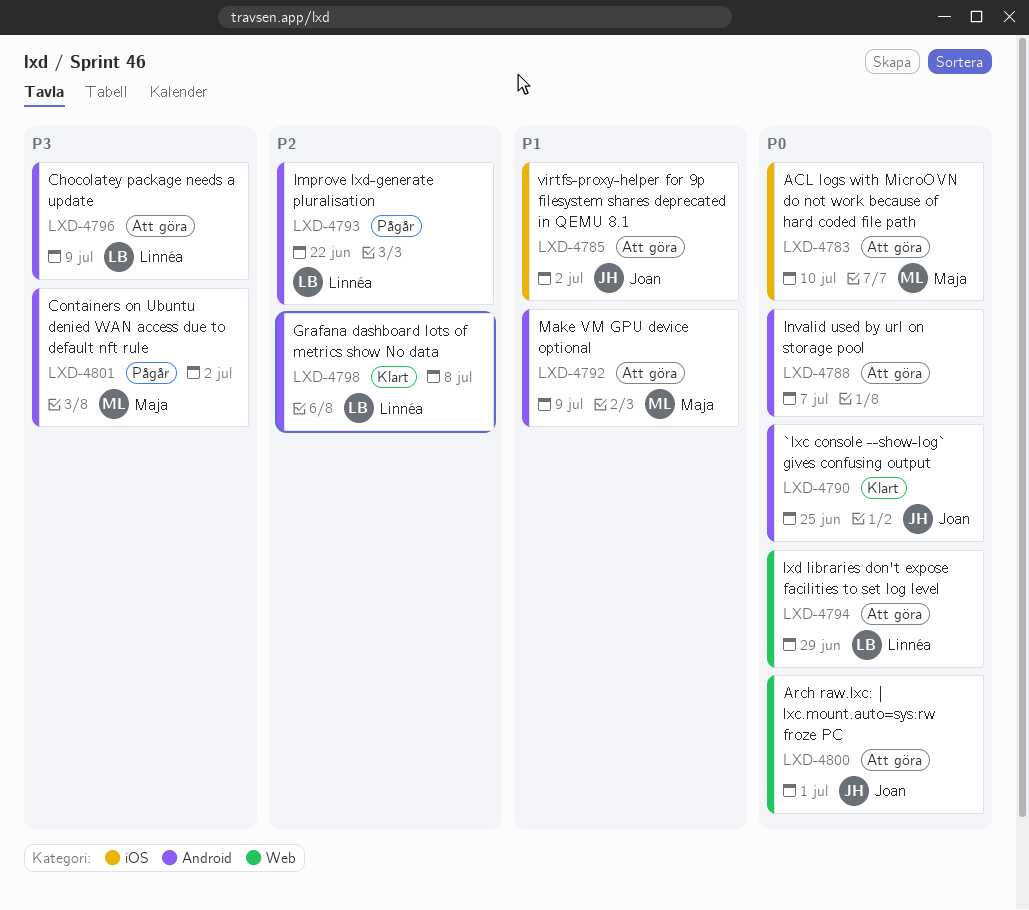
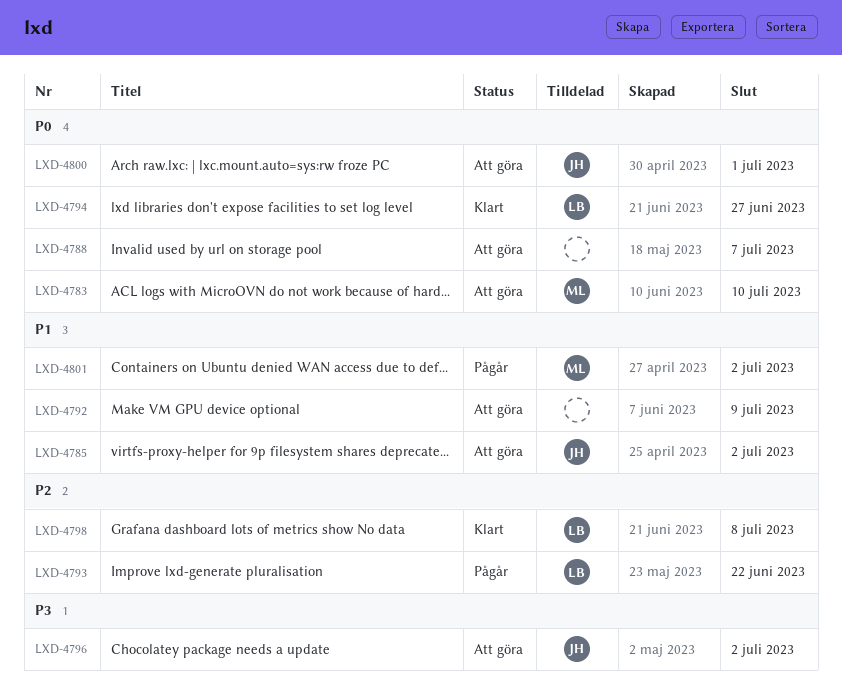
LXD-4790: present -> none
LXD-4792, owner: Maja -> none
LXD-4794, status: Att göra -> Klart
LXD-4794, due: Jun 29 -> Jun 27
LXD-4796, owner: Linnéa -> Joan
LXD-4796, due: Jul 9 -> Jul 2
LXD-4801, priority: P3 -> P1

